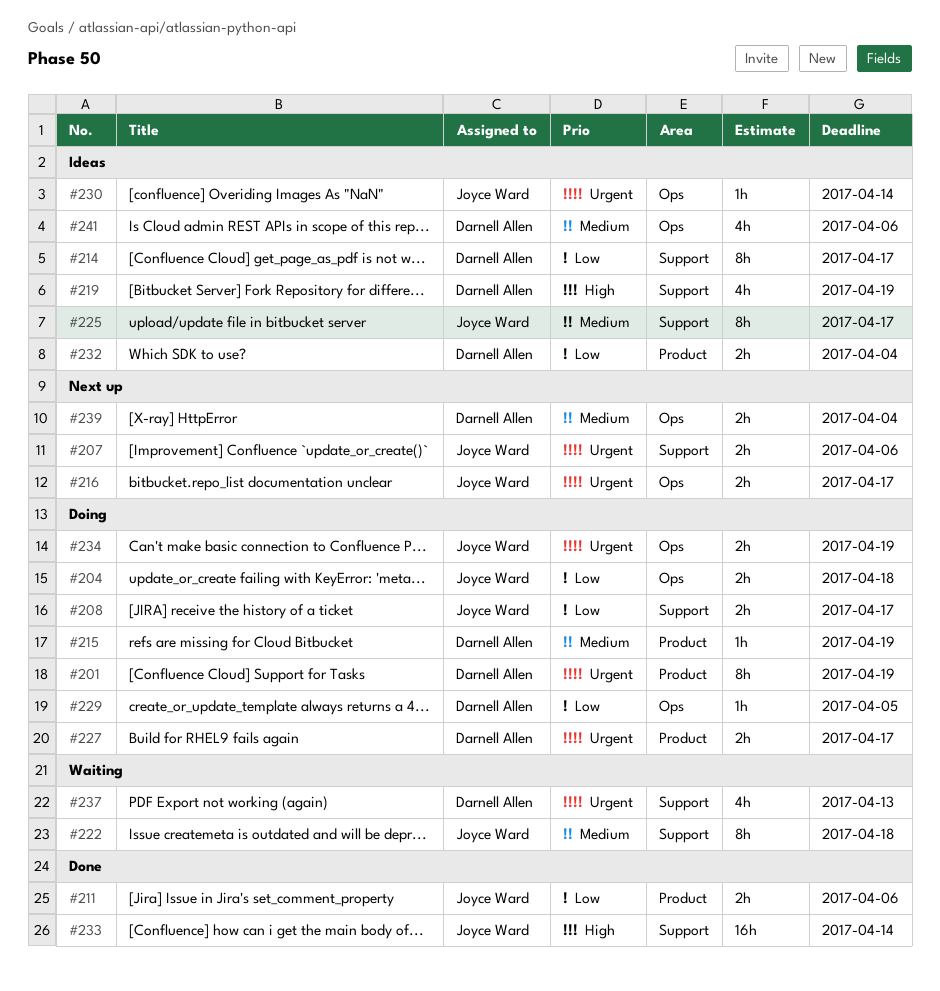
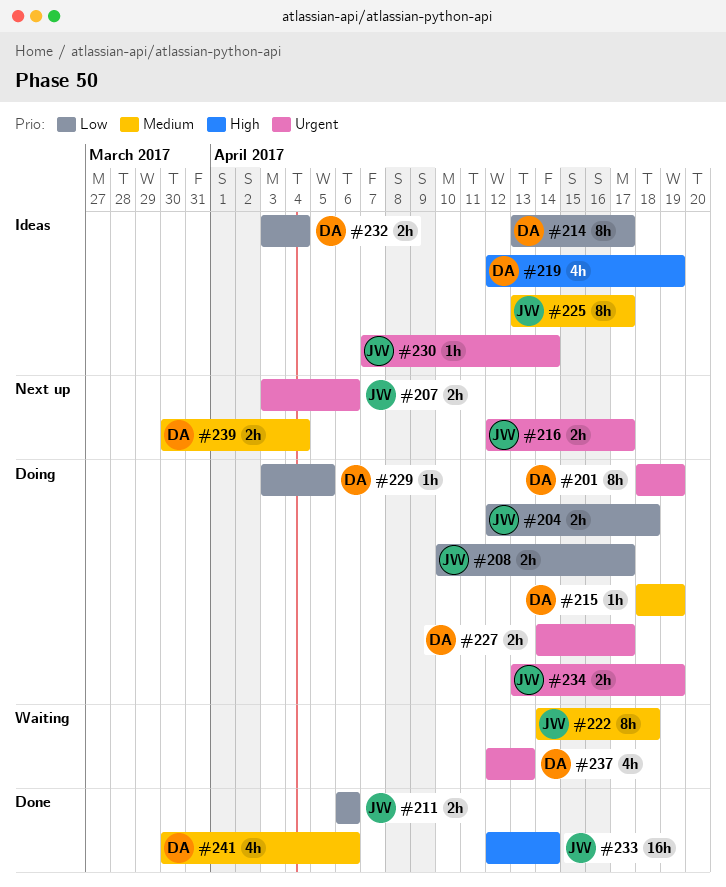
#241, status: Ideas -> Done

